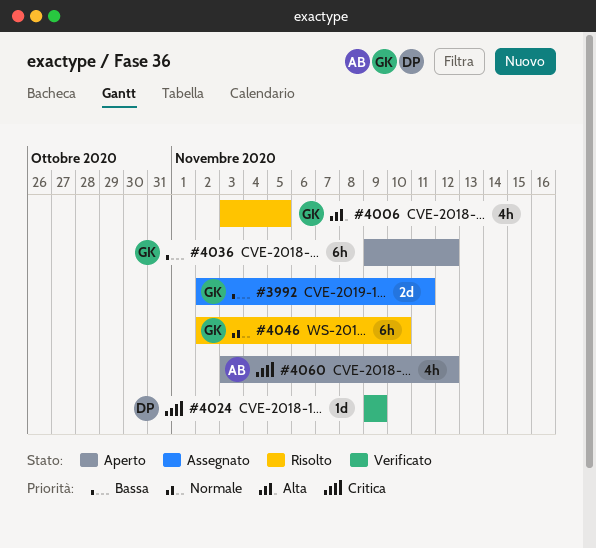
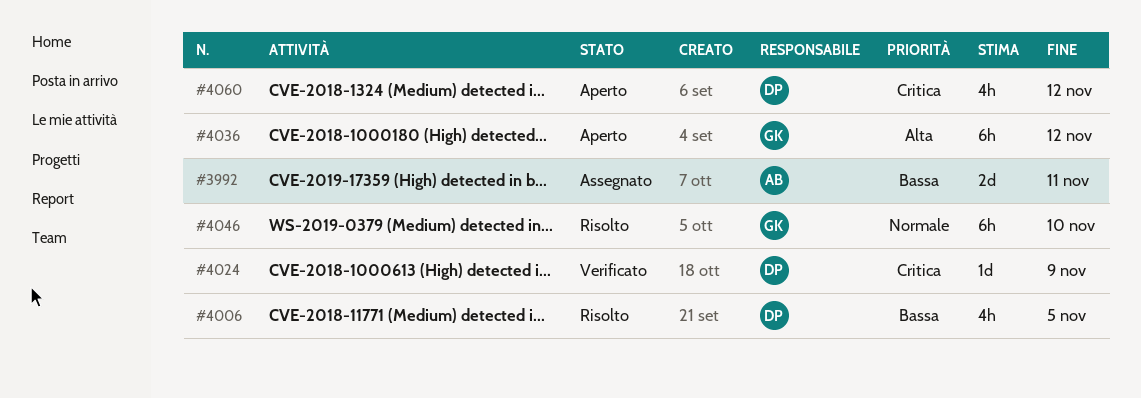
#3992, owner: GK -> AB
#4006, owner: GK -> DP
#4006, priority: Alta -> Bassa
#4036, priority: Bassa -> Alta
#4060, owner: AB -> DP

